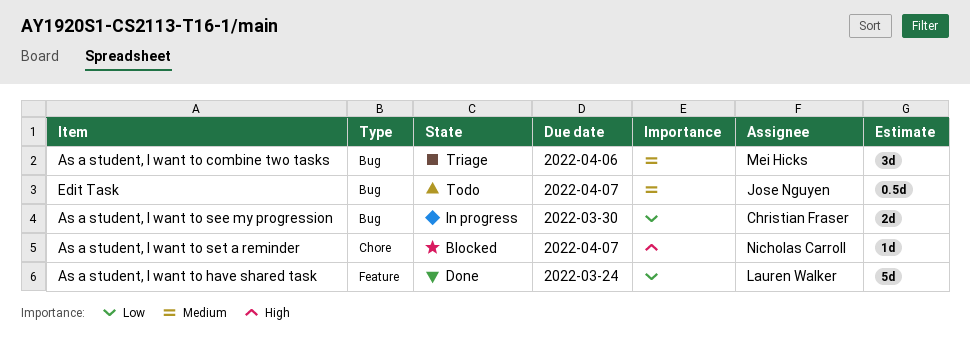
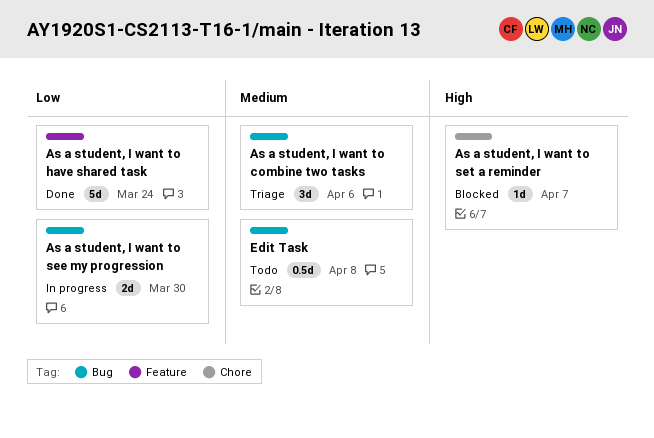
Edit Task, due: Apr 7 -> Apr 8

